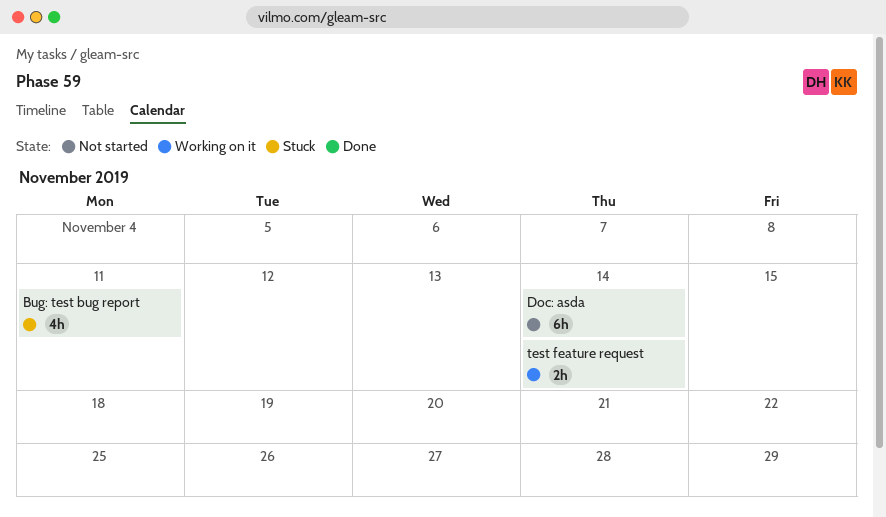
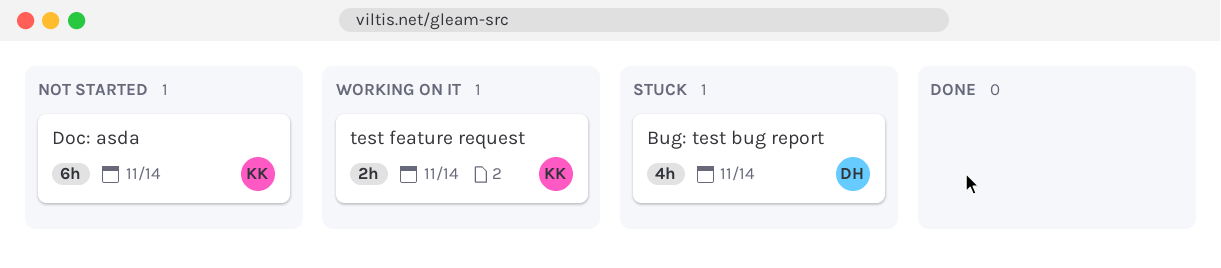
Bug: test bug report, due: Nov 11 -> Nov 14

